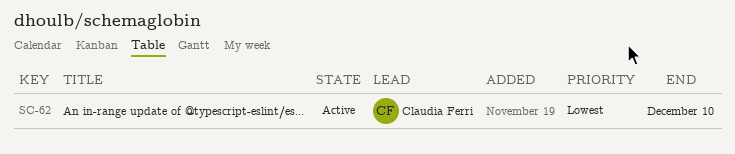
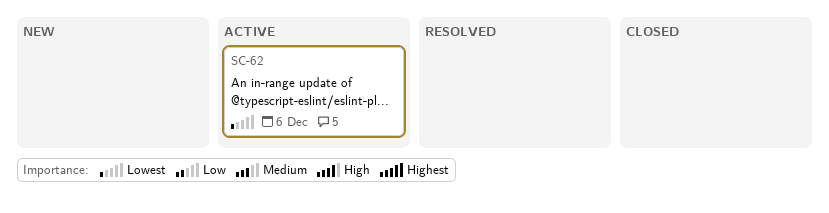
SC-62, due: Dec 10 -> Dec 6

